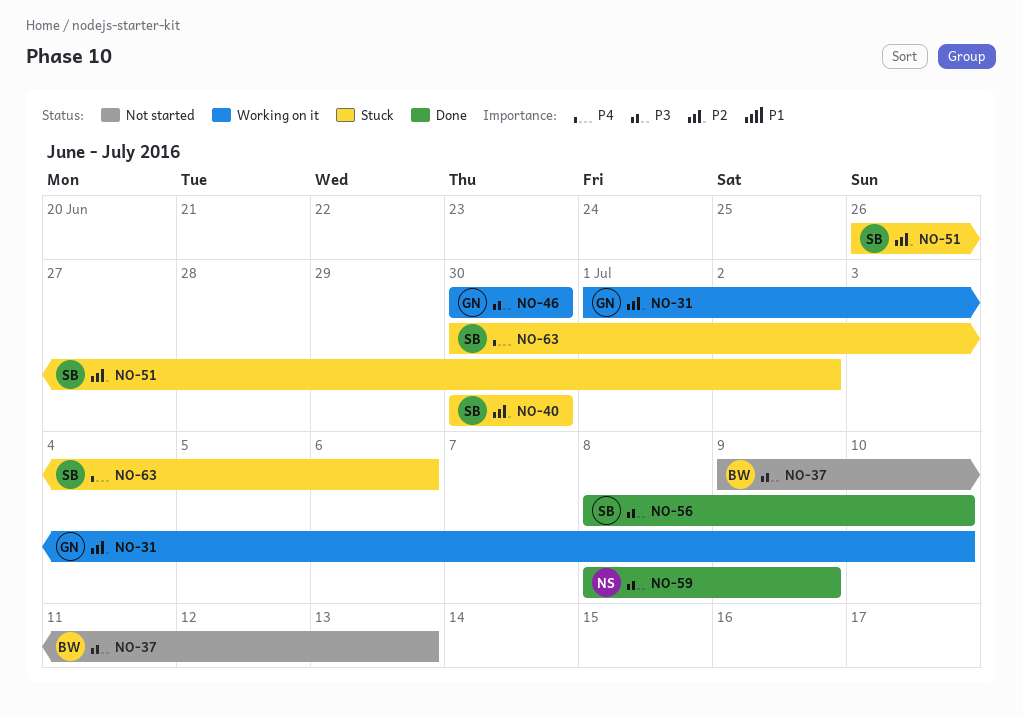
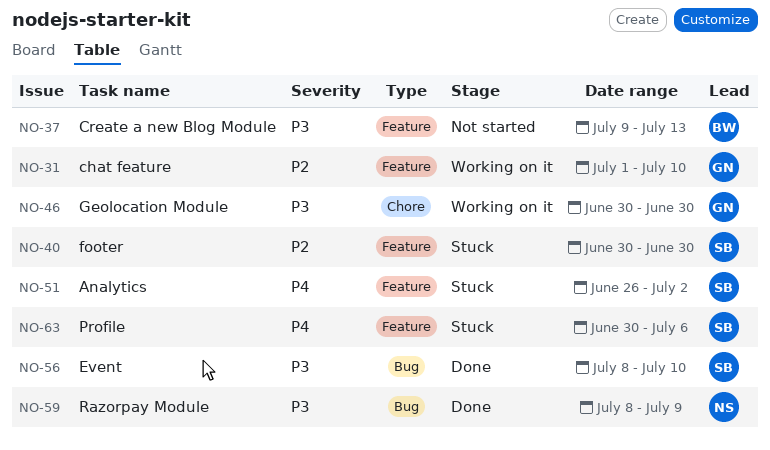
NO-51, priority: P2 -> P4

